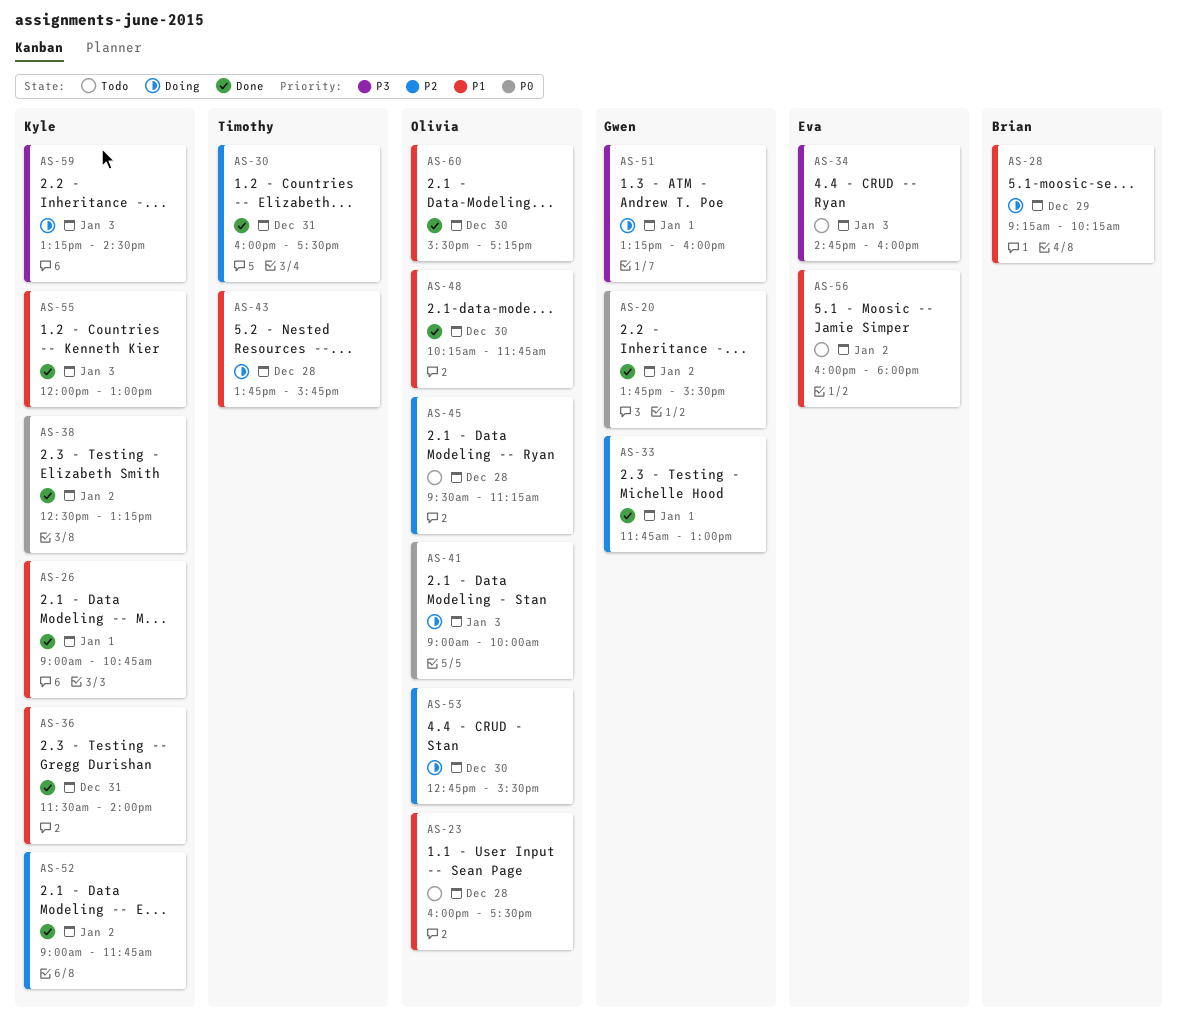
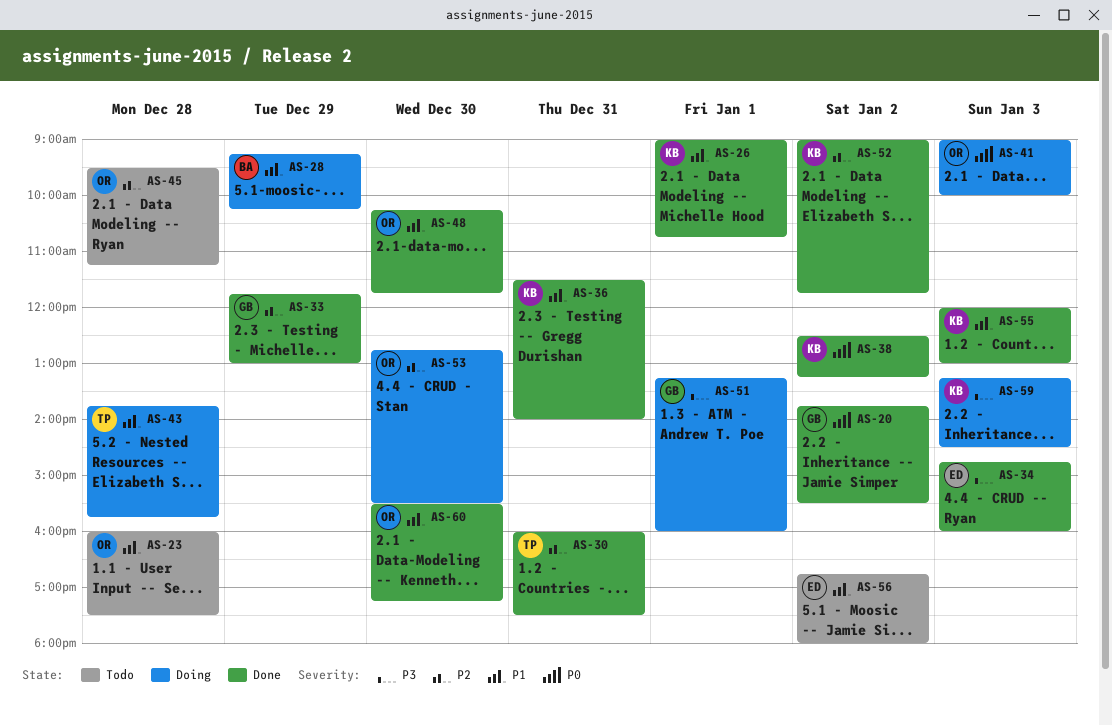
AS-33, day: Jan 1 -> Dec 29
AS-34, status: Todo -> Done
AS-56, begins: 16:00 -> 16:45

